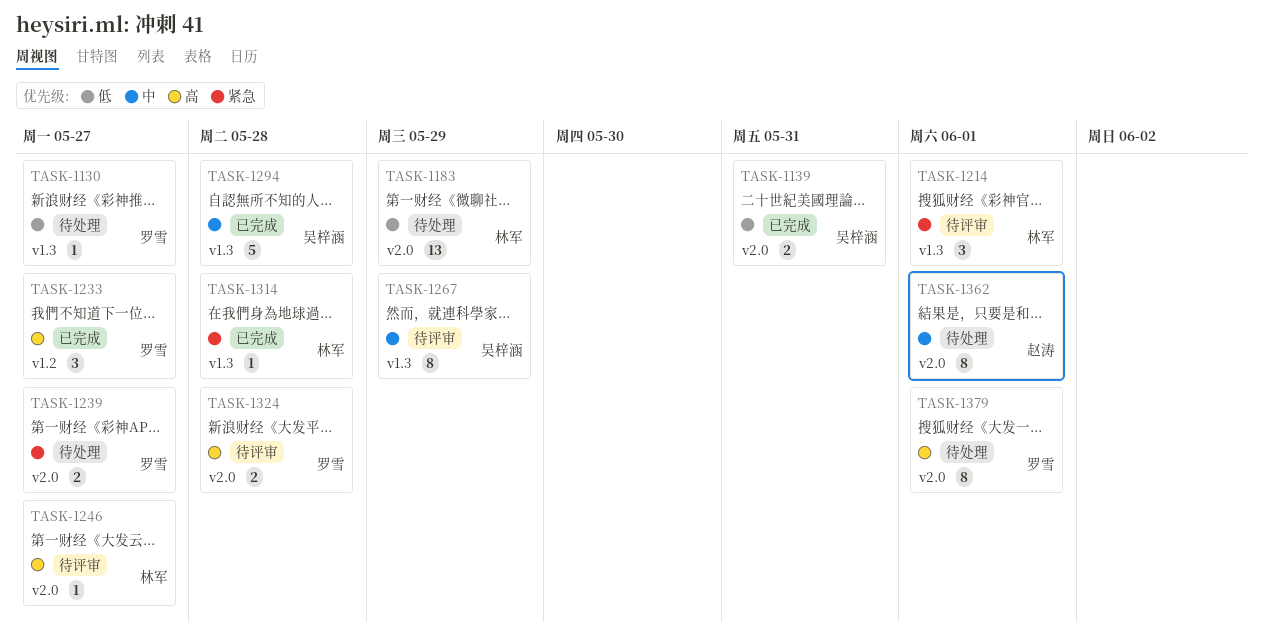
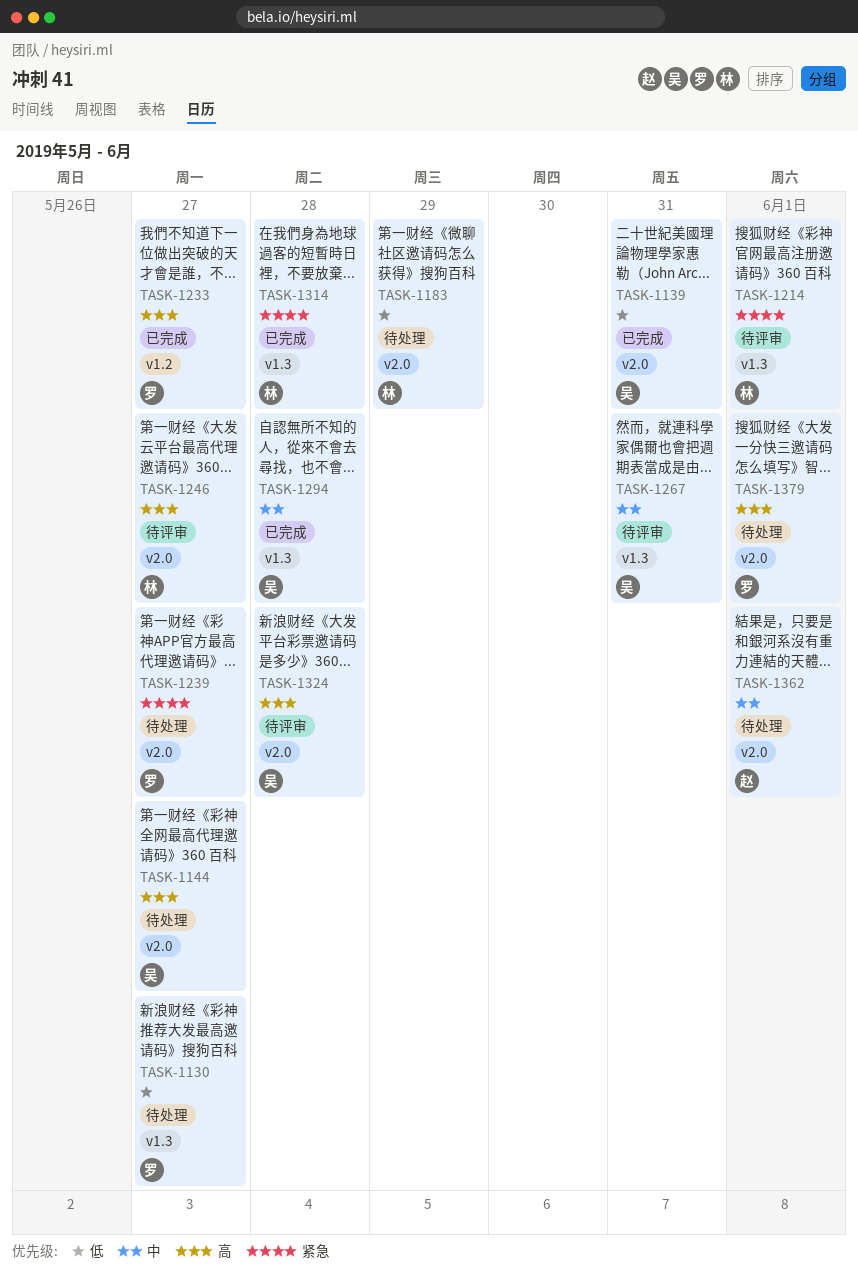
TASK-1144: none -> present
TASK-1267, due: May 29 -> May 31
TASK-1324, owner: 罗雪 -> 吴梓涵

